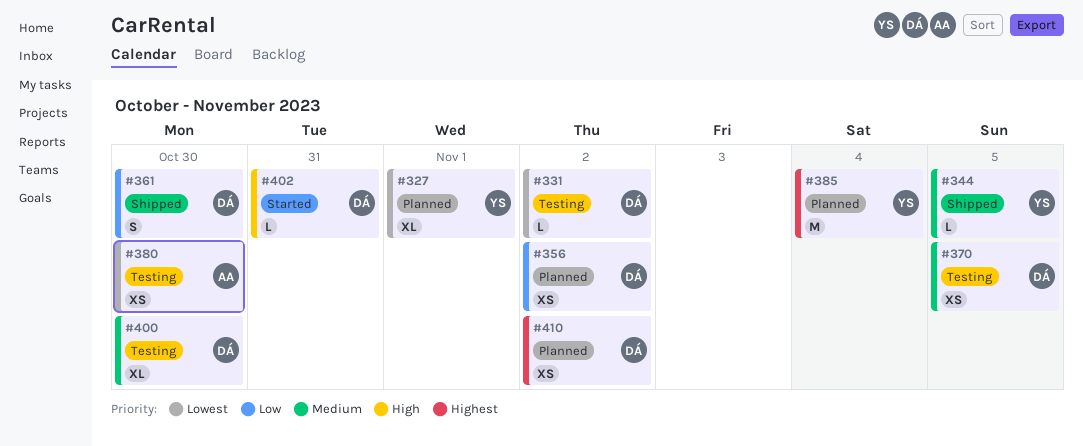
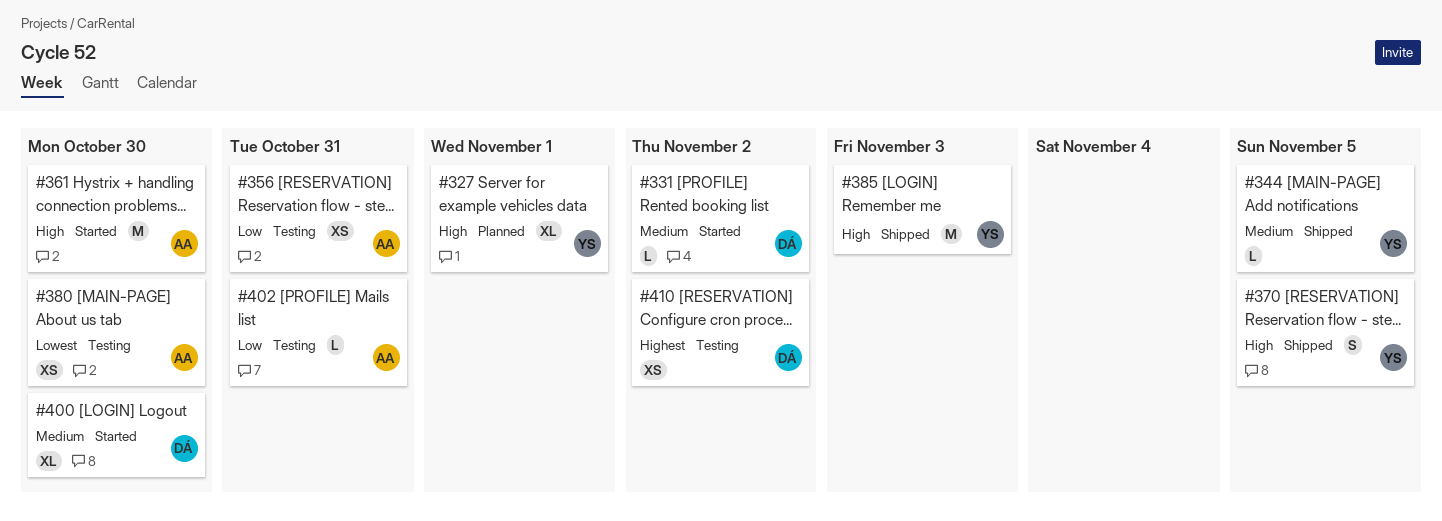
#327, priority: Lowest -> High
#331, status: Testing -> Started
#331, priority: Lowest -> Medium
#356, status: Planned -> Testing
#356, owner: DÁ -> AA
#356, due: Nov 2 -> Oct 31
#361, status: Shipped -> Started
#361, owner: DÁ -> AA
#361, priority: Low -> High
#361, estimate: S -> M
#370, status: Testing -> Shipped
#370, owner: DÁ -> YS
#370, priority: Medium -> High
#370, estimate: XS -> S
#385, status: Planned -> Shipped
#385, priority: Highest -> High
#385, due: Nov 4 -> Nov 3
#400, status: Testing -> Started
#402, status: Started -> Testing
#402, owner: DÁ -> AA
#402, priority: High -> Low
#410, status: Planned -> Testing

